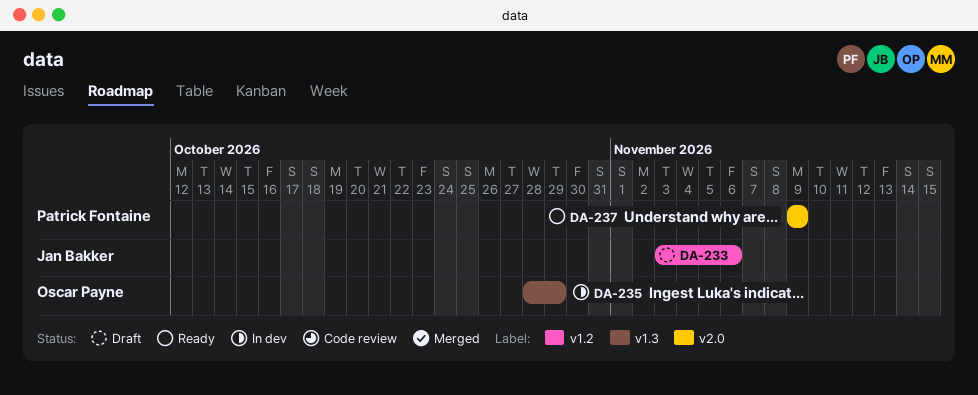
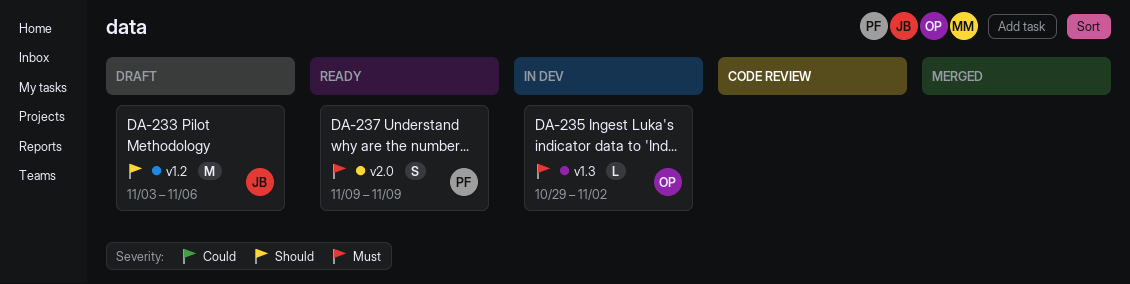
DA-235, start: Oct 28 -> Oct 29
DA-235, due: Oct 29 -> Nov 2

